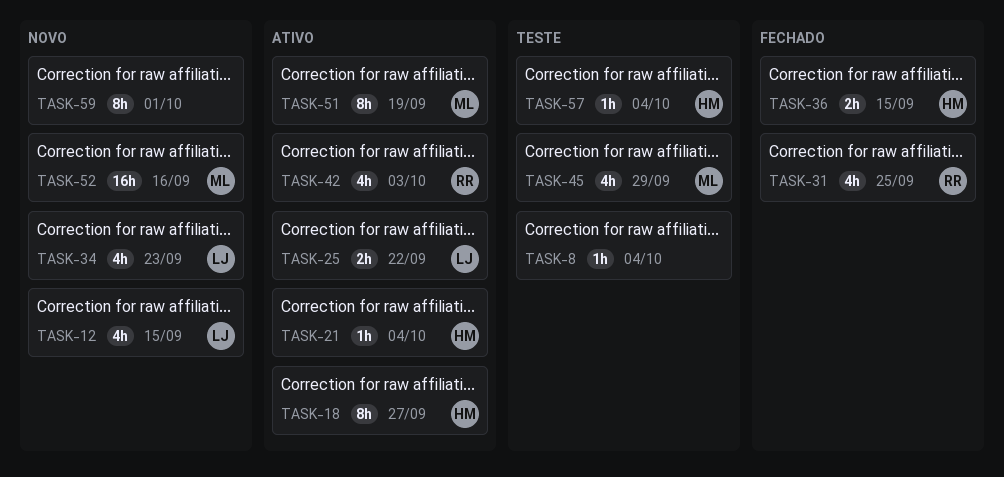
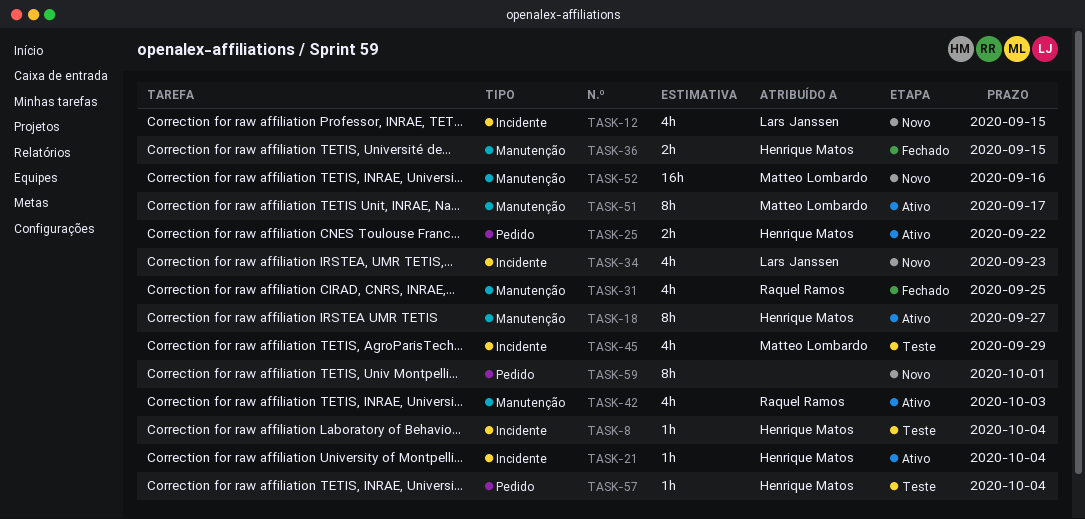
TASK-8, owner: none -> Henrique Matos
TASK-25, owner: Lars Janssen -> Henrique Matos
TASK-51, due: Sep 19 -> Sep 17

